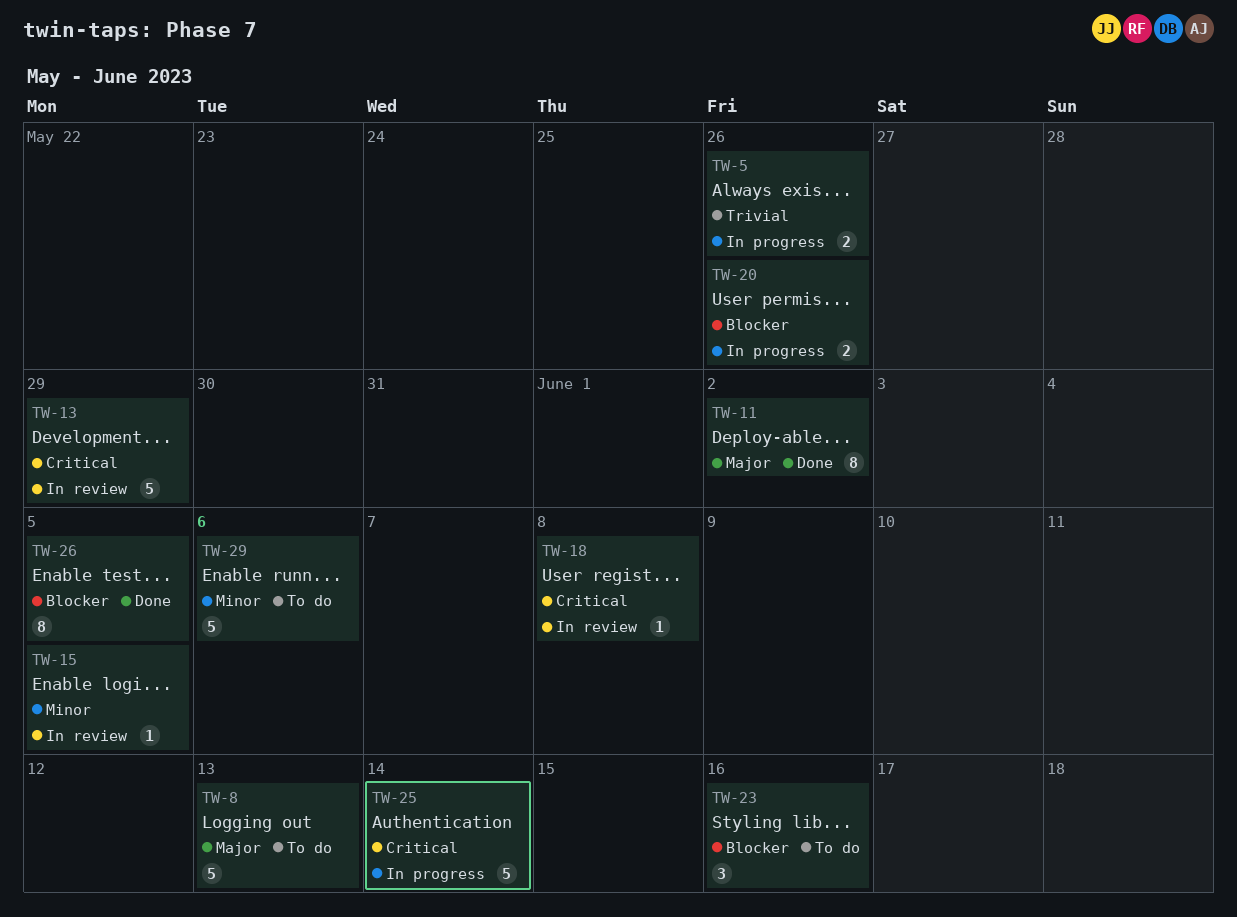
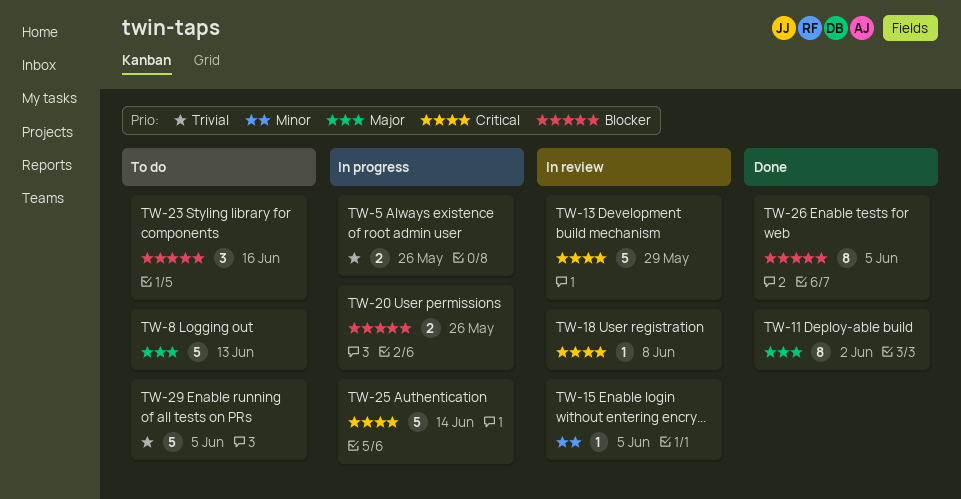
TW-29, priority: Minor -> Trivial
TW-29, due: Jun 6 -> Jun 5

